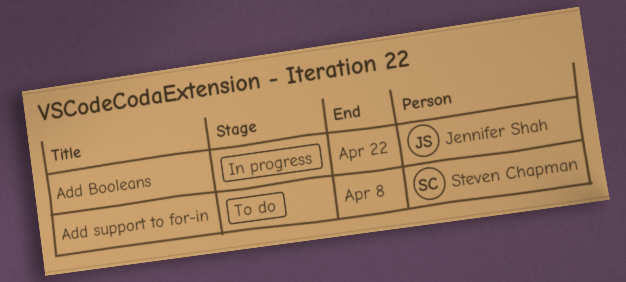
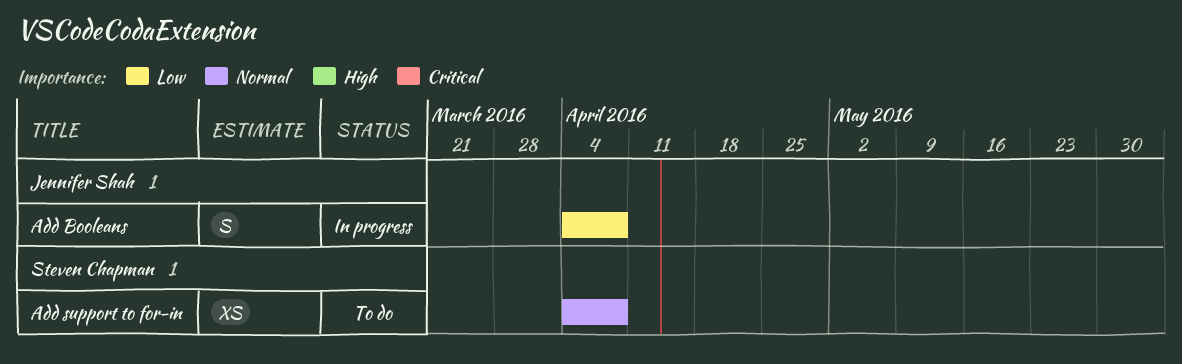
Add Booleans, due: Apr 22 -> Apr 8

